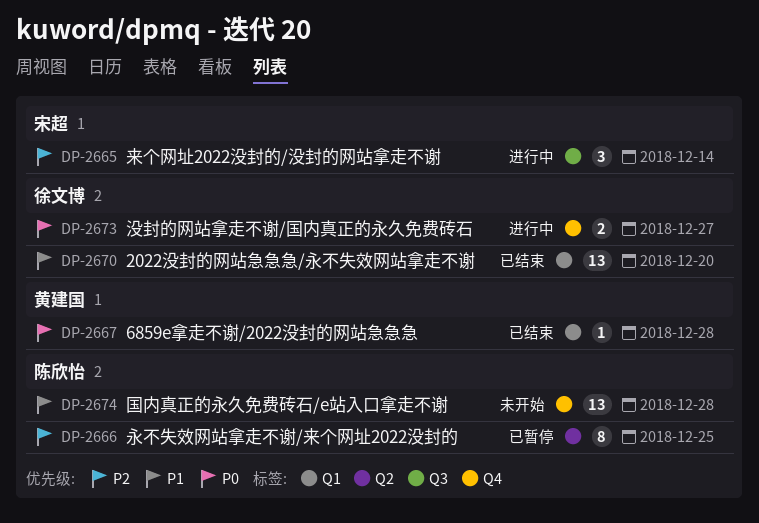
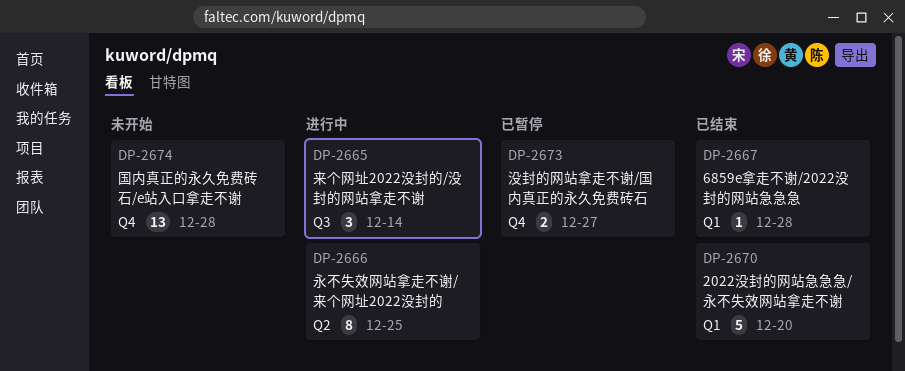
DP-2666, status: 已暂停 -> 进行中
DP-2670, estimate: 13 -> 5
DP-2673, status: 进行中 -> 已暂停

